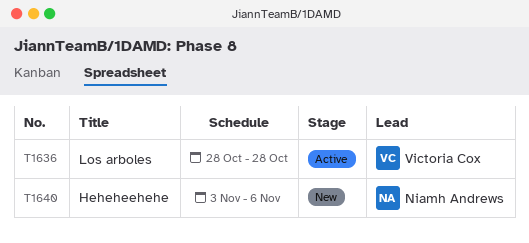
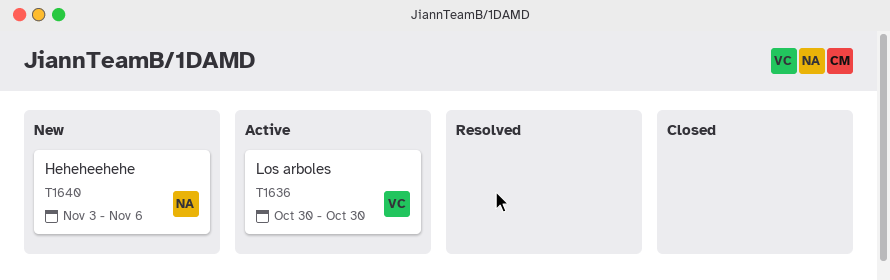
T1636, start: Oct 28 -> Oct 30
T1636, due: Oct 28 -> Oct 30

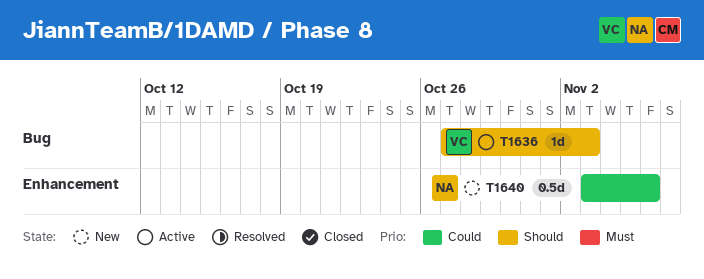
T1636, start: Oct 30 -> Oct 27
T1636, due: Oct 30 -> Nov 3

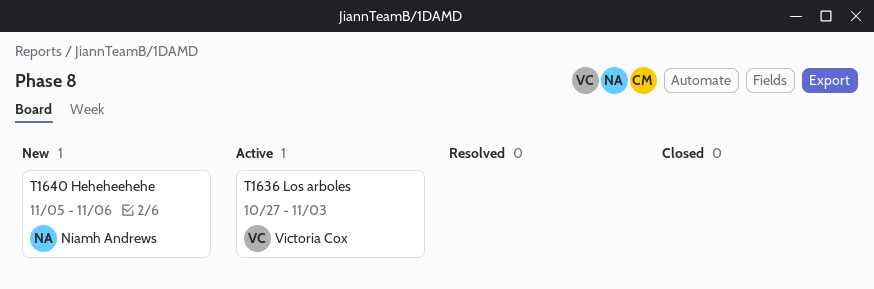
T1640, start: Nov 3 -> Nov 5

